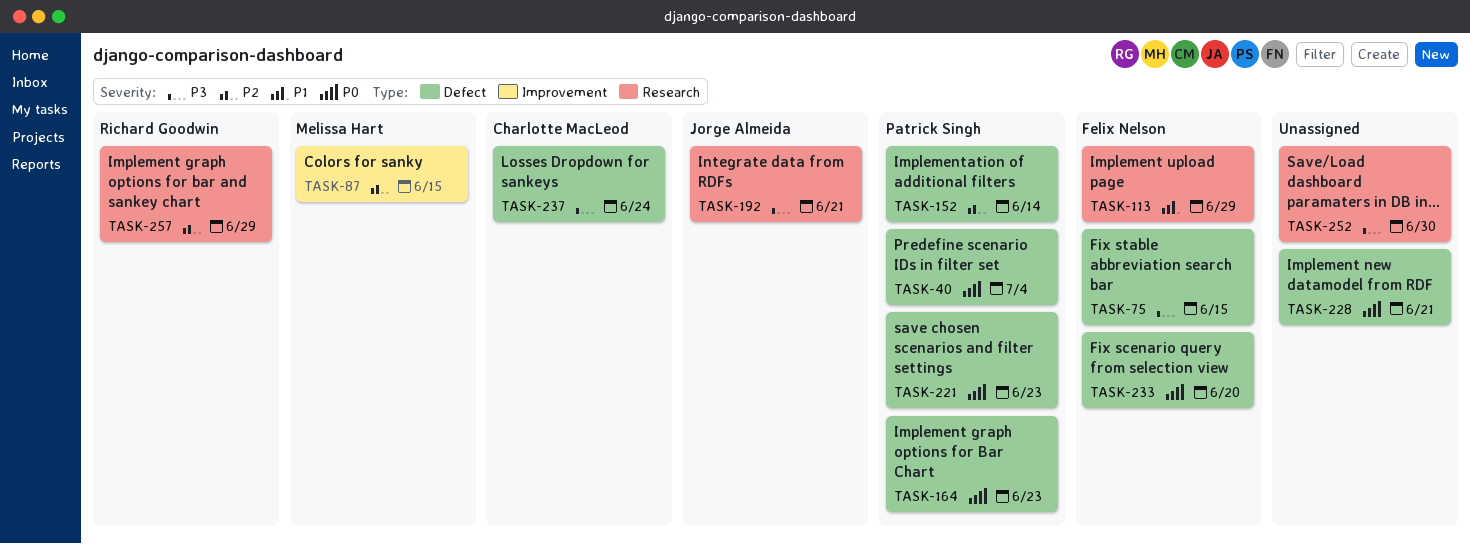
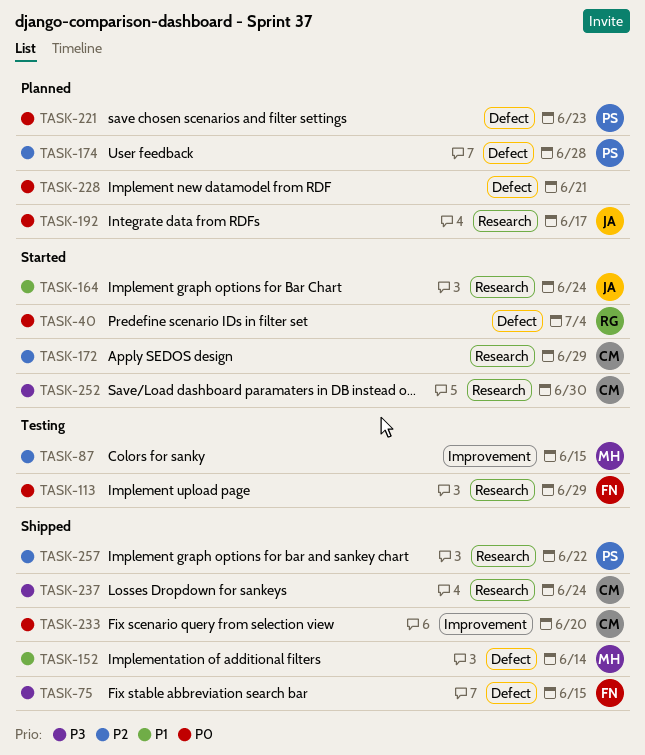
TASK-40, owner: Patrick Singh -> Richard Goodwin
TASK-113, priority: P1 -> P0
TASK-152, owner: Patrick Singh -> Melissa Hart
TASK-152, priority: P2 -> P1
TASK-164, owner: Patrick Singh -> Jorge Almeida
TASK-164, priority: P0 -> P1
TASK-164, label: Defect -> Research
TASK-164, due: Jun 23 -> Jun 24
TASK-172: none -> present
TASK-174: none -> present
TASK-192, priority: P3 -> P0
TASK-192, due: Jun 21 -> Jun 17
TASK-233, owner: Felix Nelson -> Charlotte MacLeod
TASK-233, label: Defect -> Improvement
TASK-237, label: Defect -> Research
TASK-252, owner: none -> Charlotte MacLeod
TASK-257, owner: Richard Goodwin -> Patrick Singh
TASK-257, due: Jun 29 -> Jun 22

